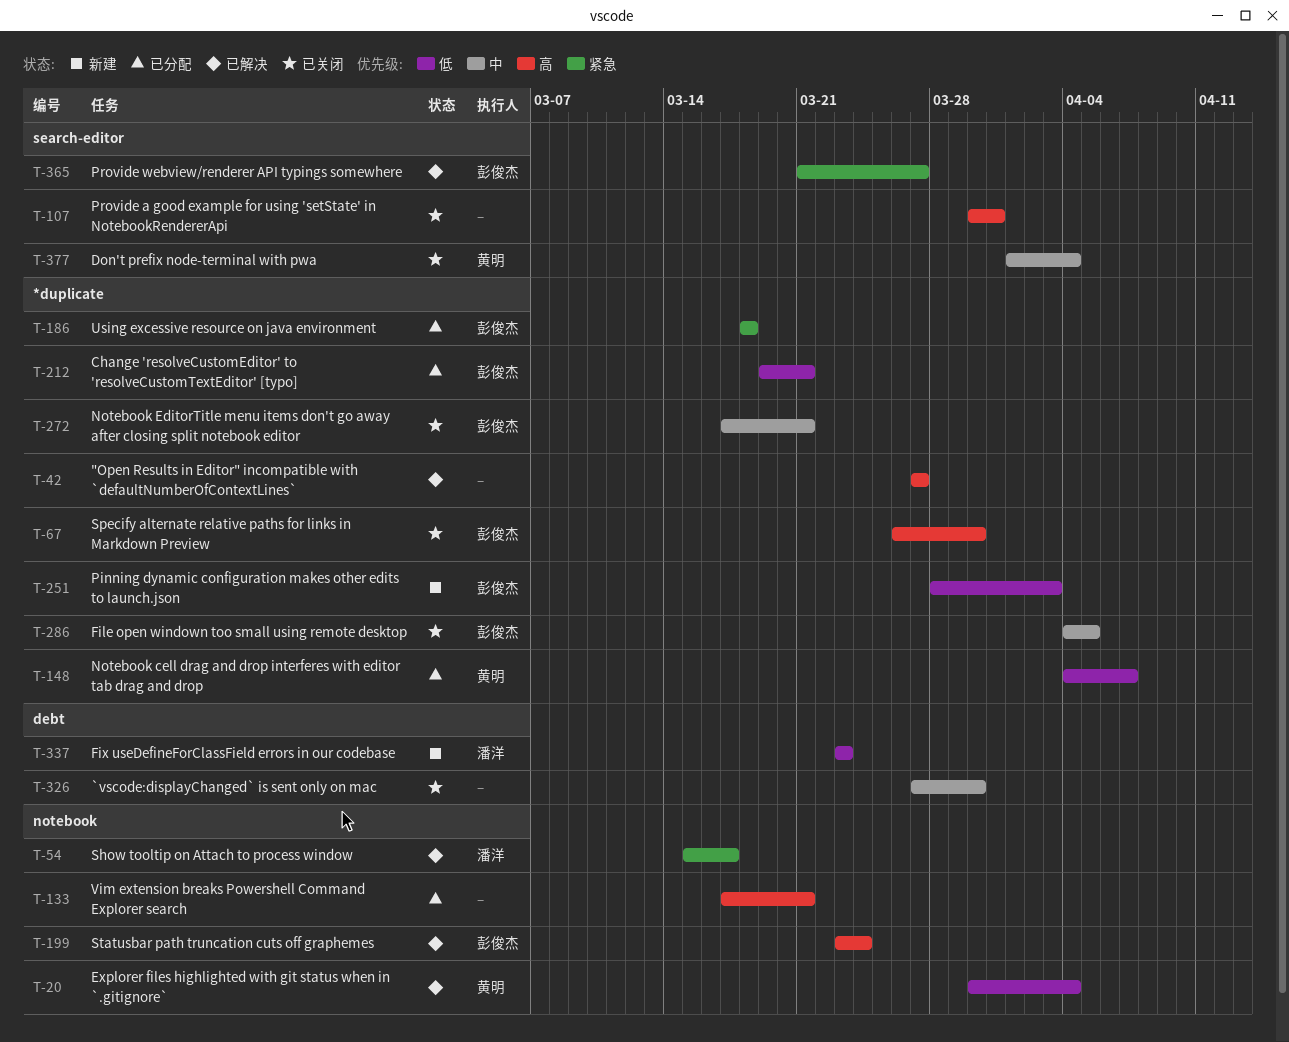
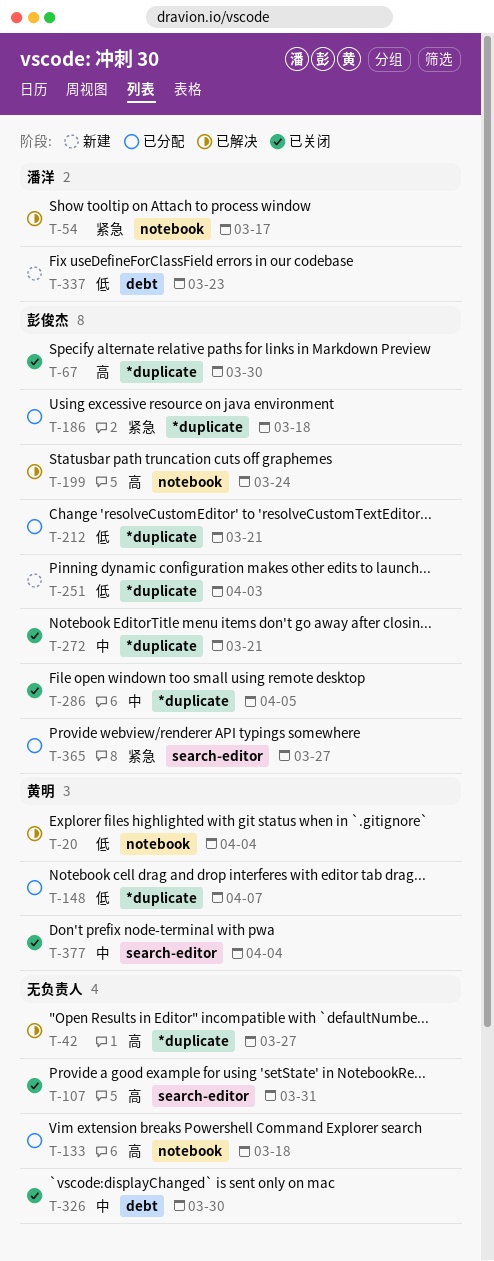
T-133, due: Mar 21 -> Mar 18
T-365, status: 已解决 -> 已分配

